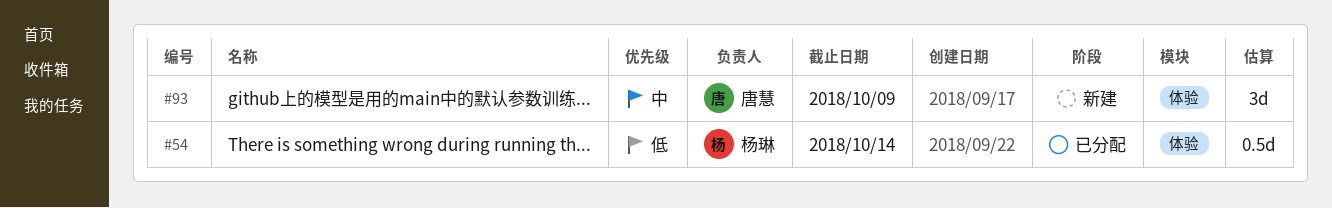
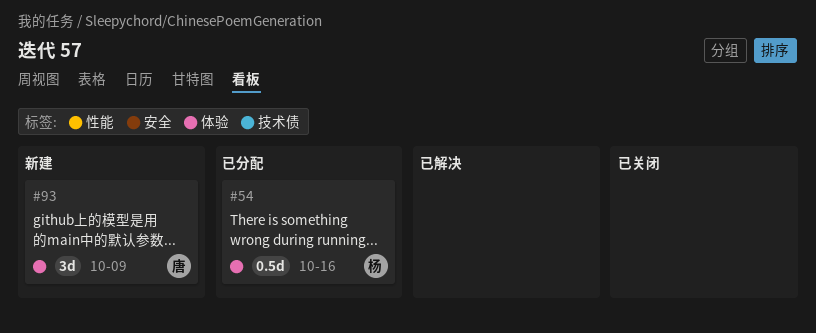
#54, due: Oct 14 -> Oct 16

